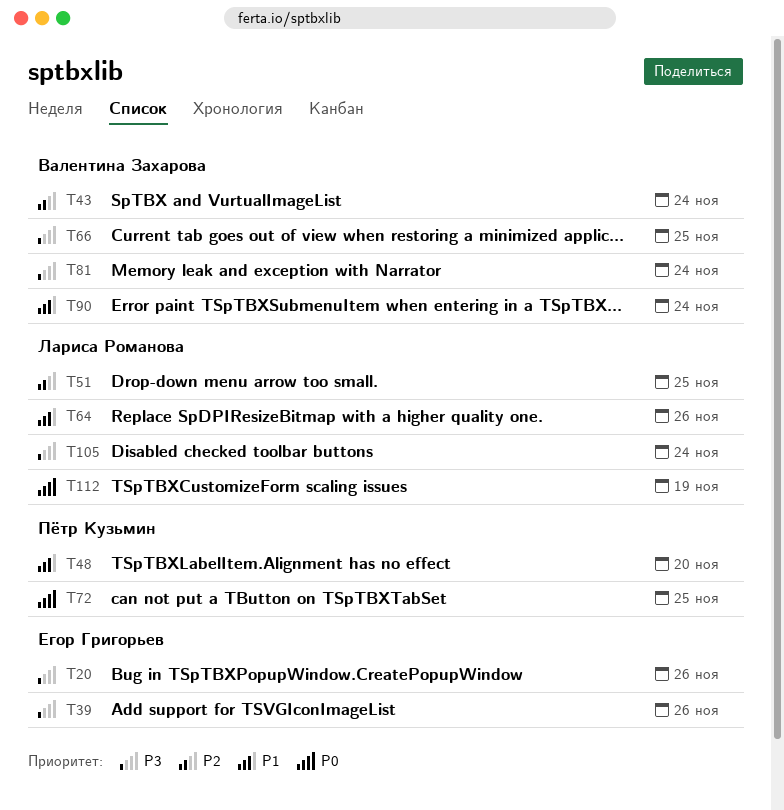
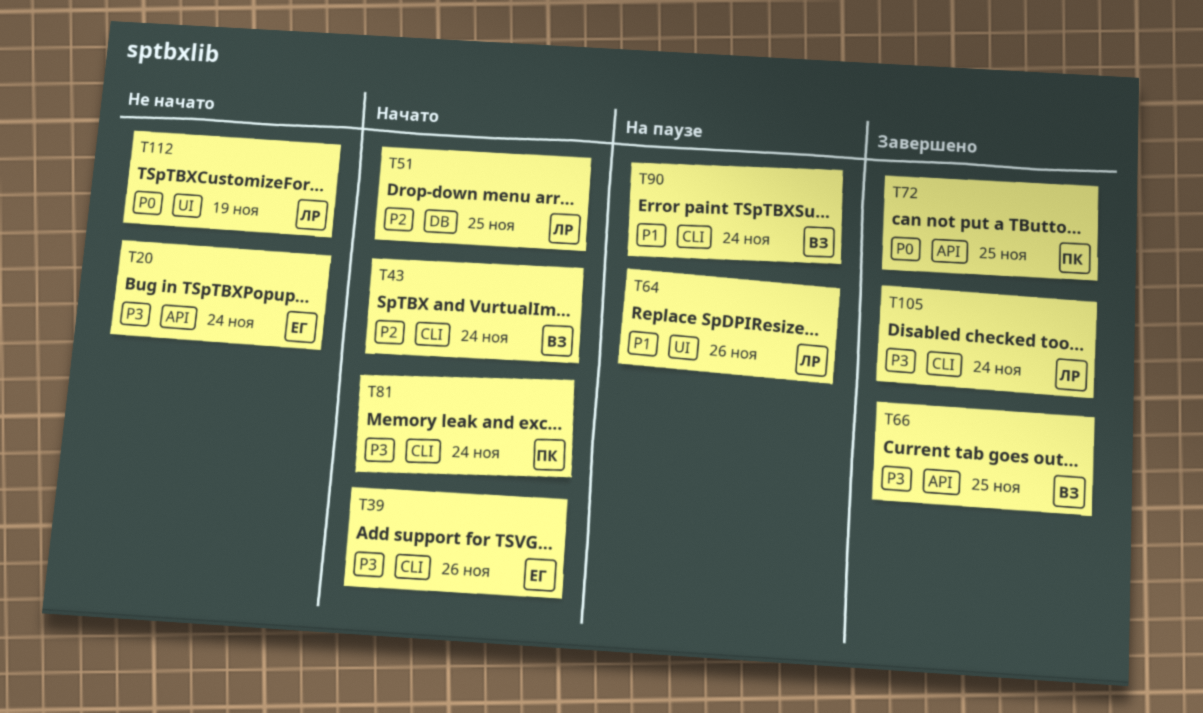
T20, due: Nov 26 -> Nov 24
T48: present -> none
T81, owner: Валентина Захарова -> Пётр Кузьмин

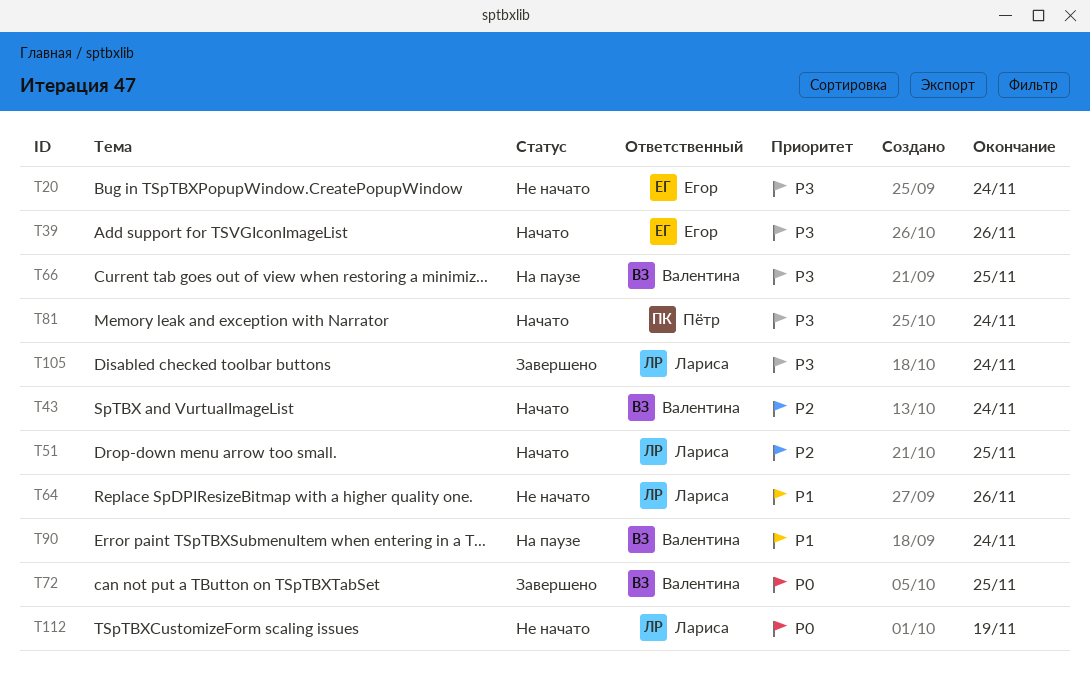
T64, status: На паузе -> Не начато
T66, status: Завершено -> На паузе
T72, owner: Пётр -> Валентина

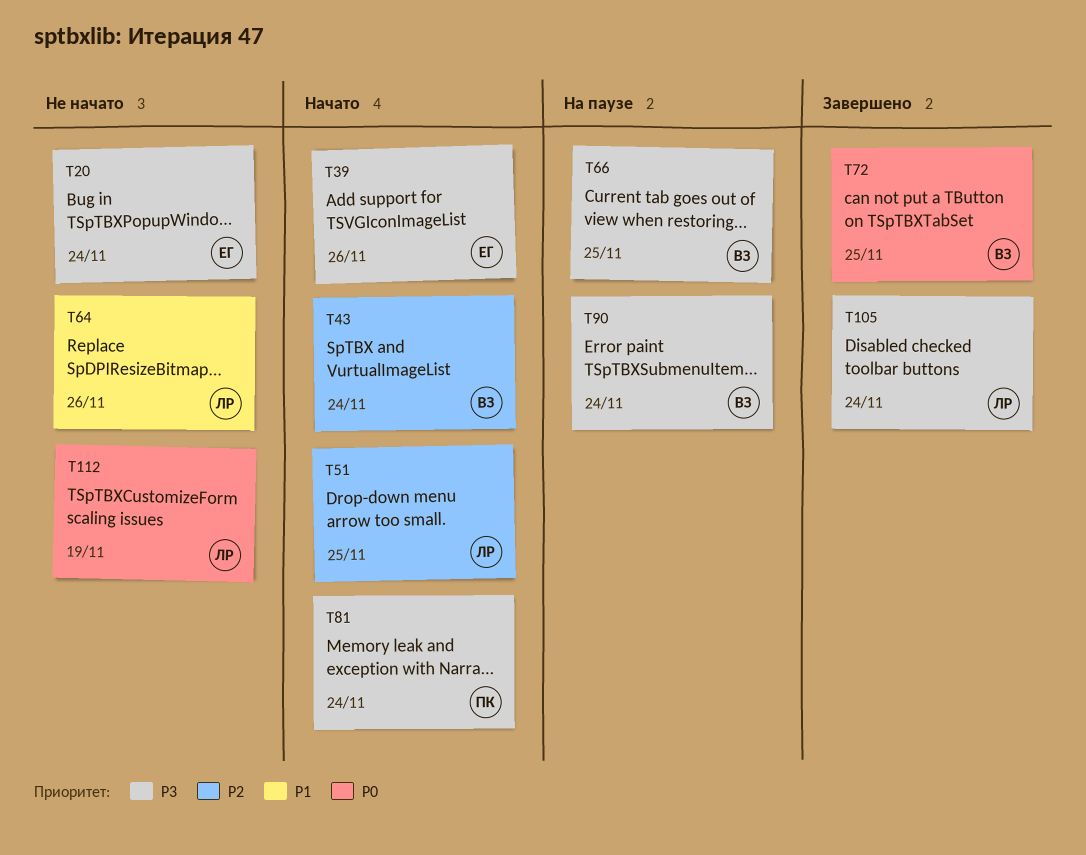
T90, priority: P1 -> P3

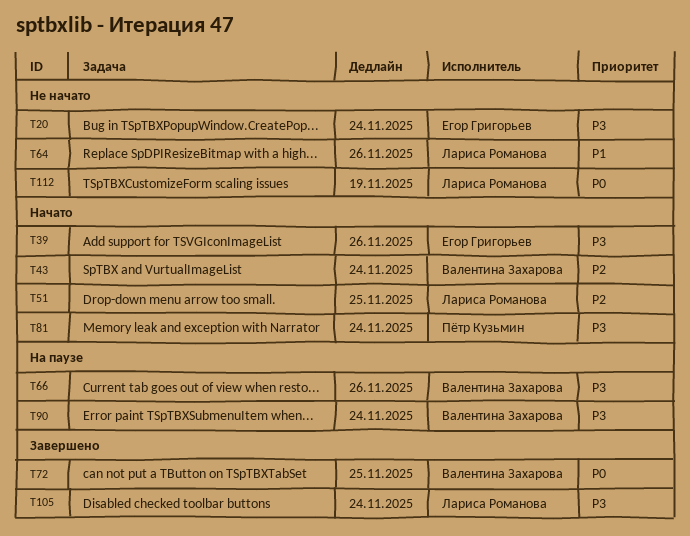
T66, due: Nov 25 -> Nov 26

